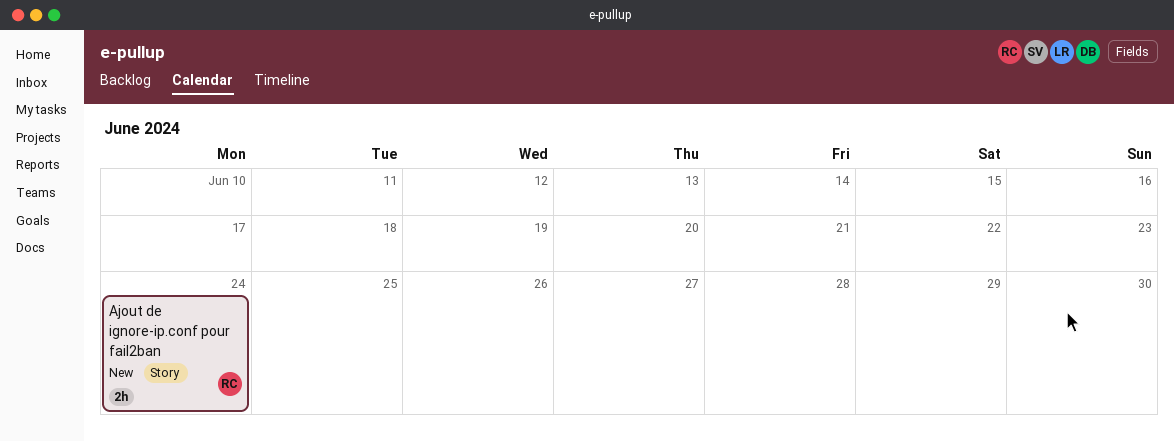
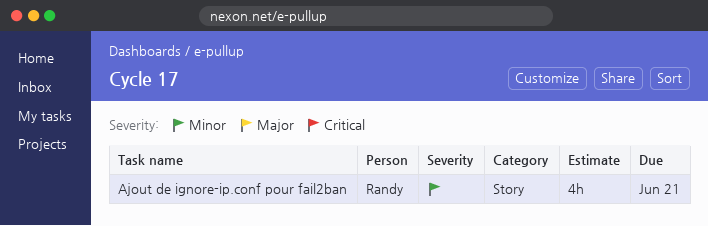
Ajout de ignore-ip.conf pour fail2ban, estimate: 2h -> 4h
Ajout de ignore-ip.conf pour fail2ban, due: Jun 24 -> Jun 21

